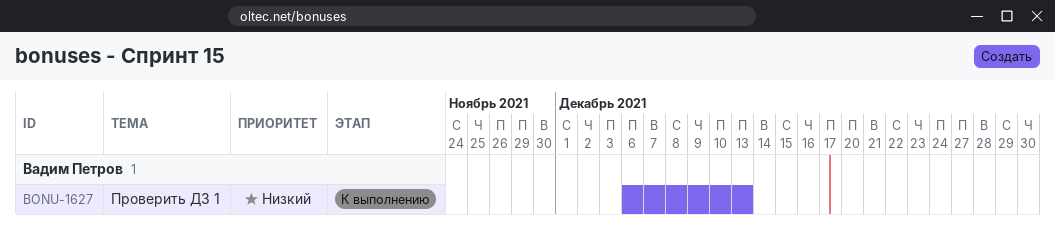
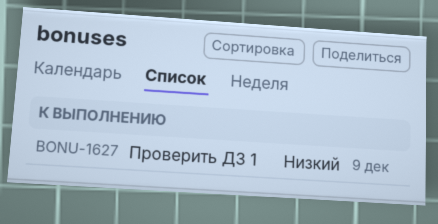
BONU-1627, due: Dec 13 -> Dec 9

